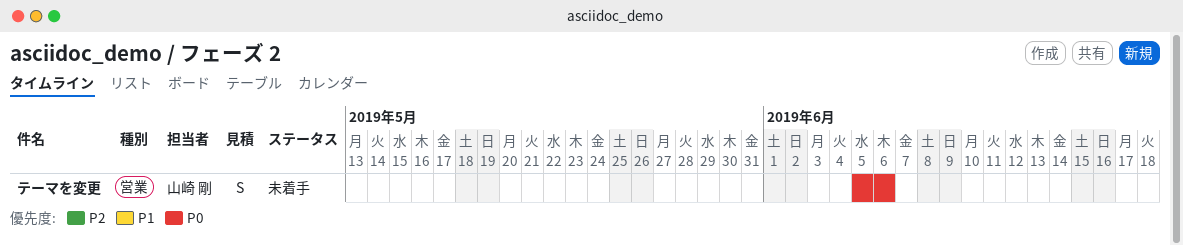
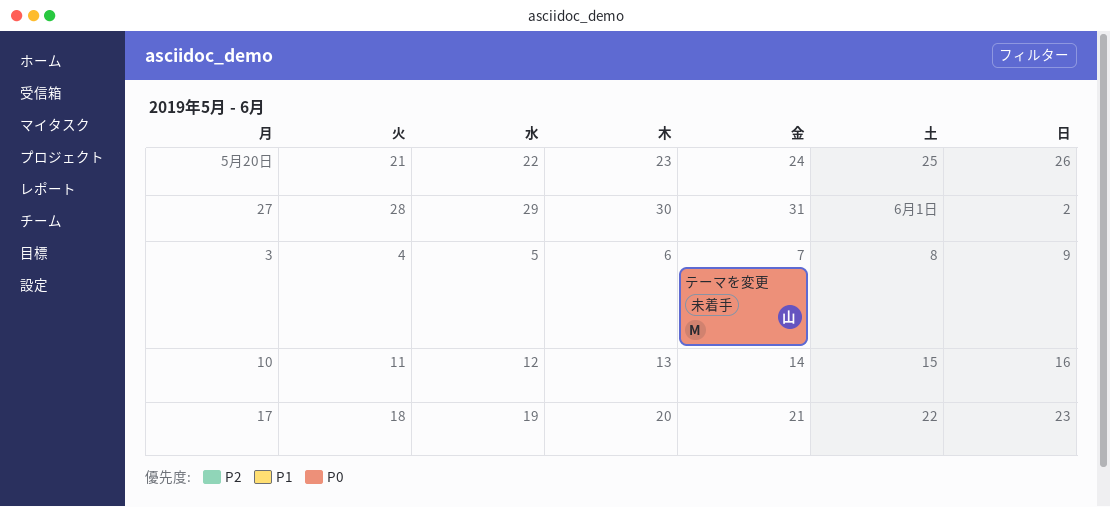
テーマを変更, estimate: S -> M
テーマを変更, due: Jun 6 -> Jun 7

